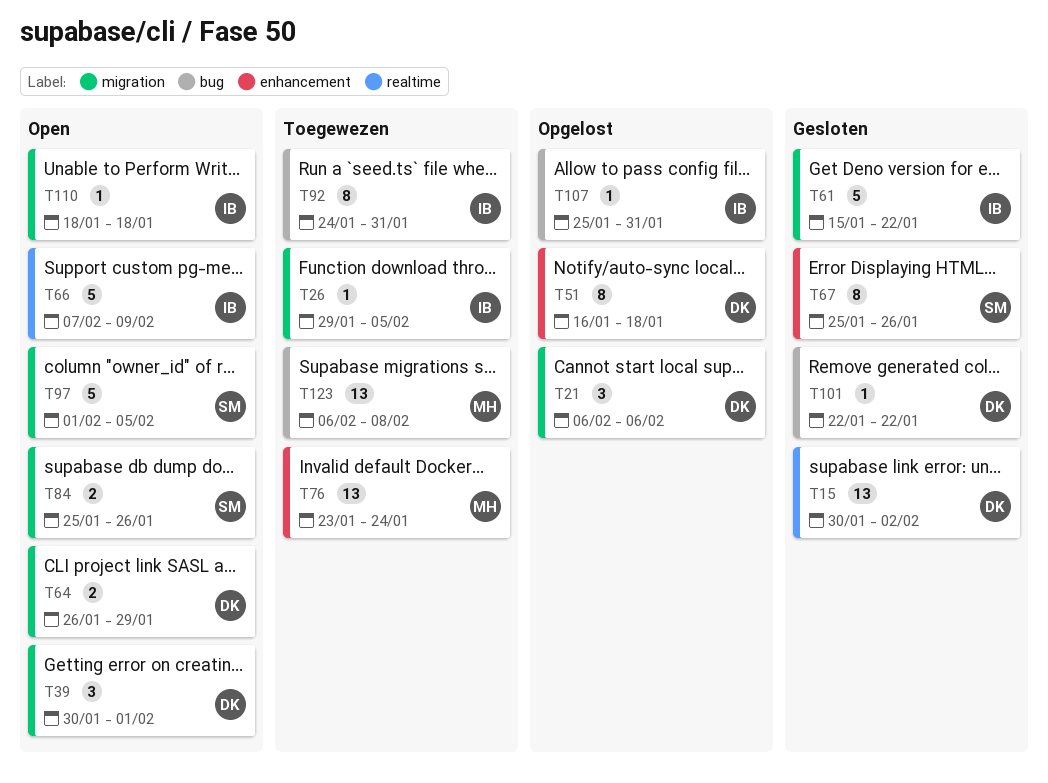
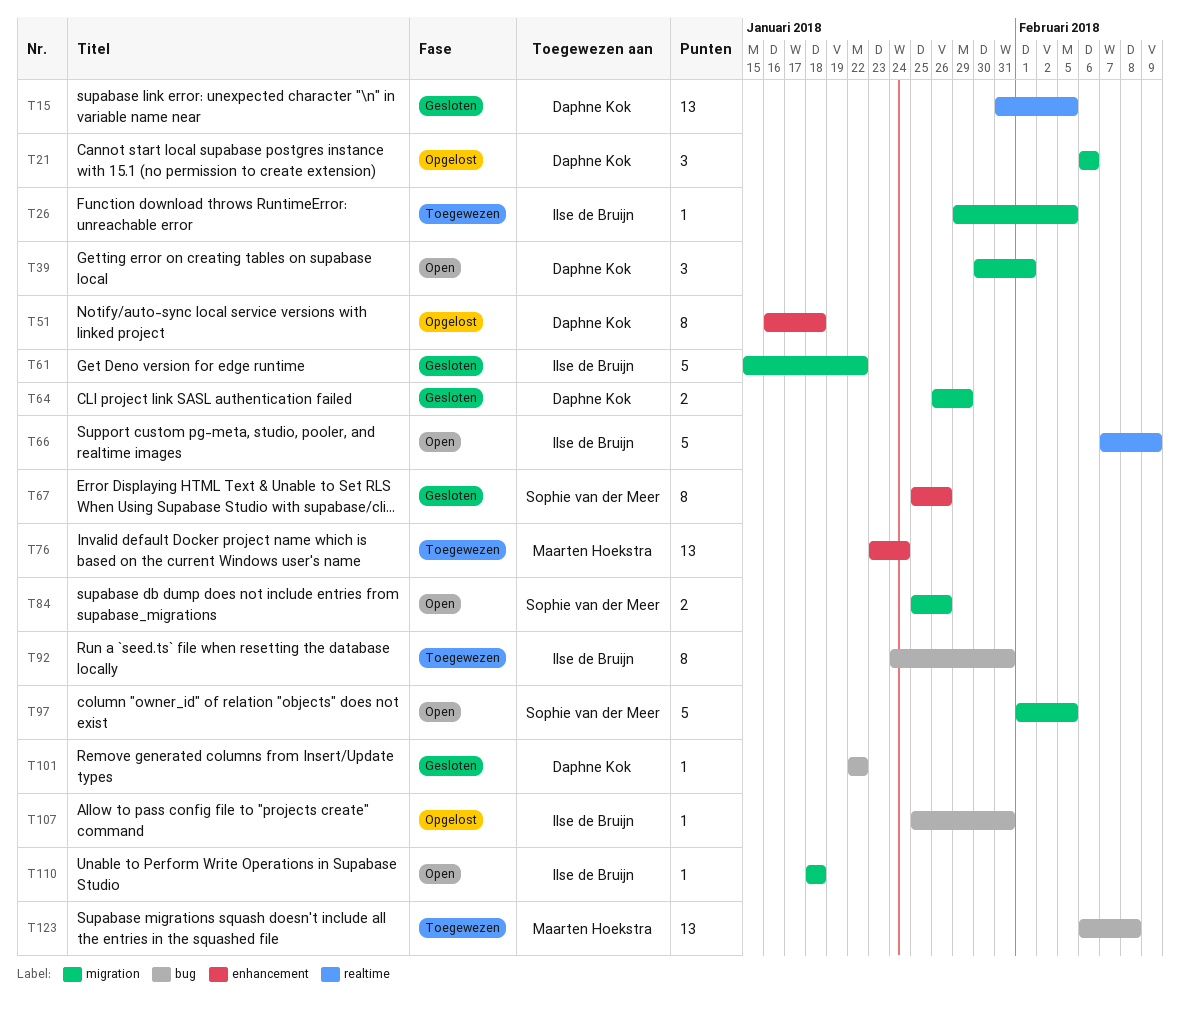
T15, start: Jan 30 -> Jan 31
T15, due: Feb 2 -> Feb 5
T64, status: Open -> Gesloten

